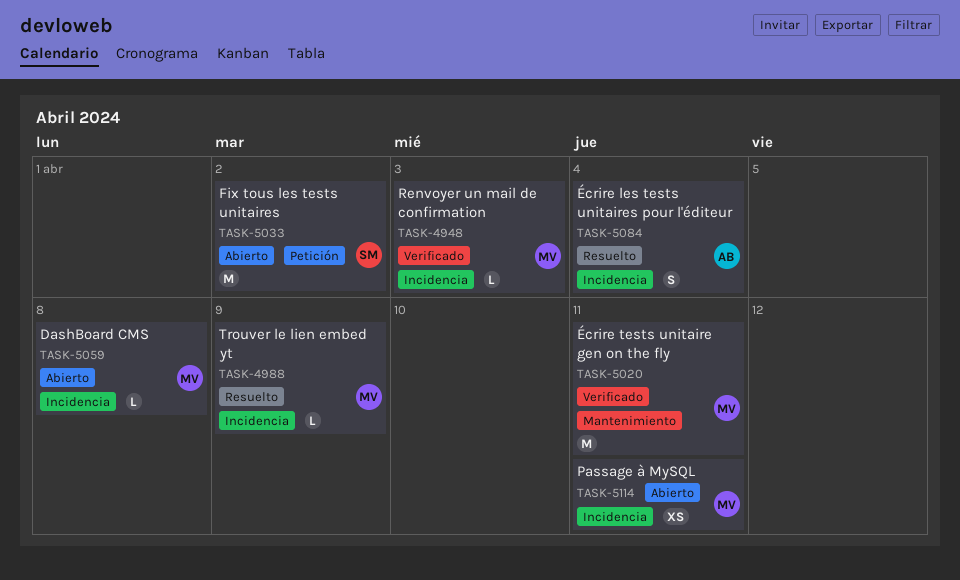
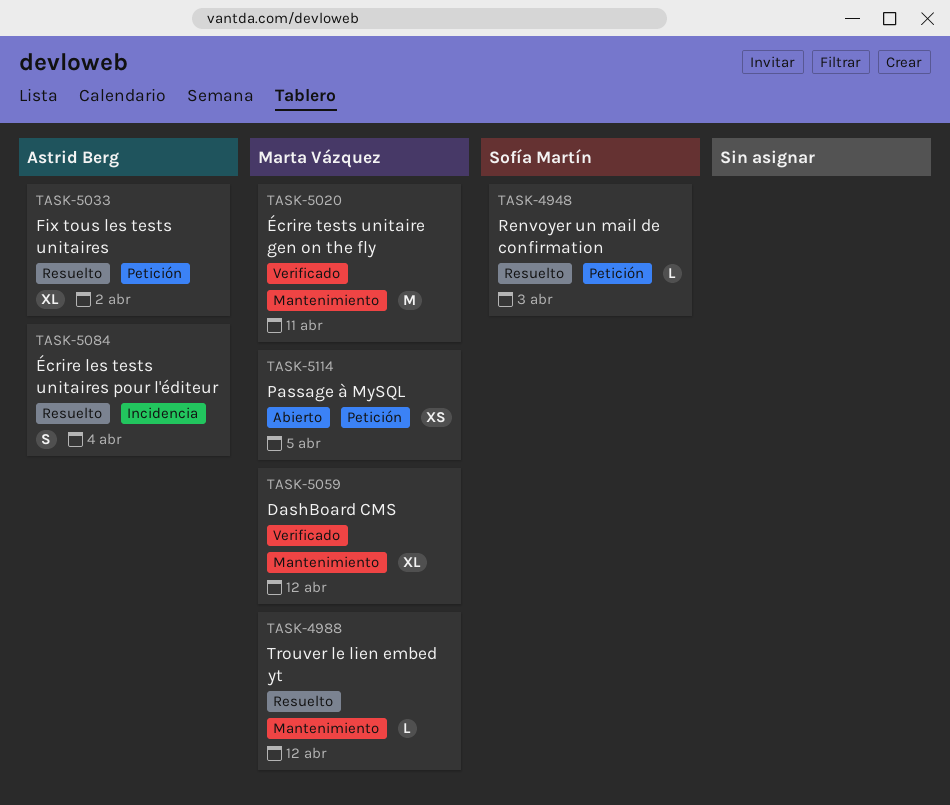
TASK-4948, status: Verificado -> Resuelto
TASK-4948, owner: Marta Vázquez -> Sofía Martín
TASK-4948, label: Incidencia -> Petición
TASK-4988, label: Incidencia -> Mantenimiento
TASK-4988, due: Apr 9 -> Apr 12
TASK-5033, status: Abierto -> Resuelto
TASK-5033, owner: Sofía Martín -> Astrid Berg
TASK-5033, estimate: M -> XL
TASK-5059, status: Abierto -> Verificado
TASK-5059, label: Incidencia -> Mantenimiento
TASK-5059, estimate: L -> XL
TASK-5059, due: Apr 8 -> Apr 12
TASK-5114, label: Incidencia -> Petición
TASK-5114, due: Apr 11 -> Apr 5

